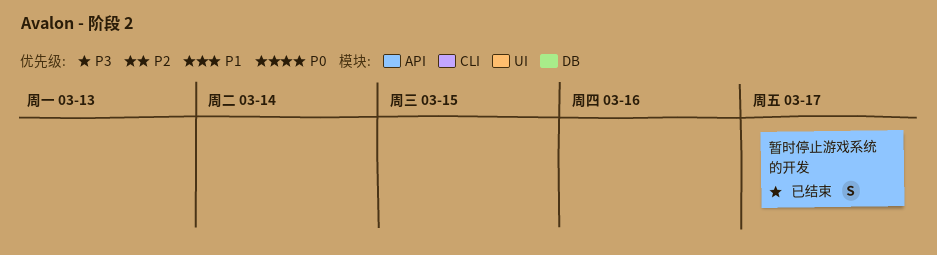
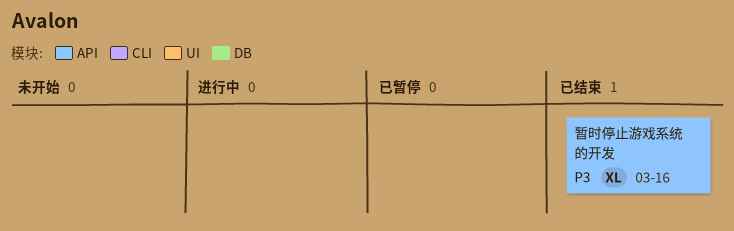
暂时停止游戏系统的开发, estimate: S -> XL
暂时停止游戏系统的开发, due: Mar 17 -> Mar 16

